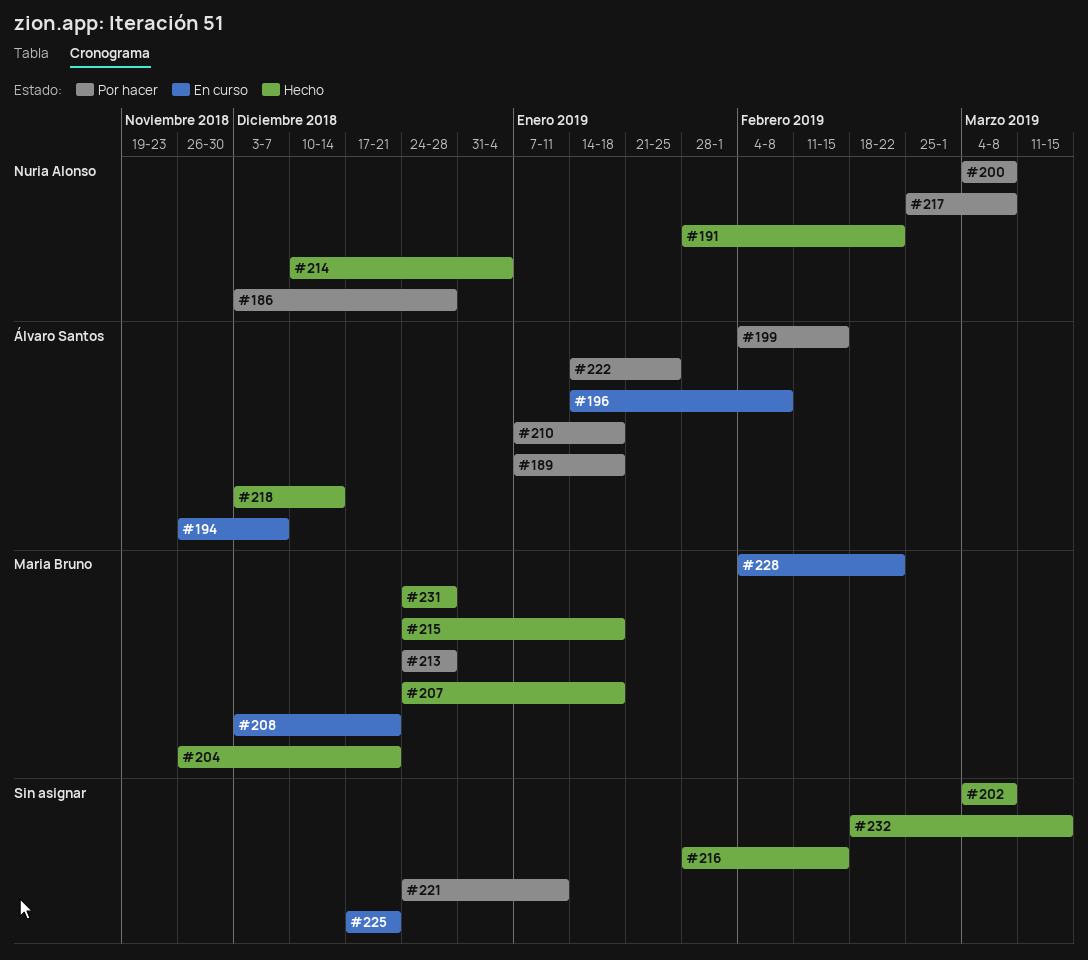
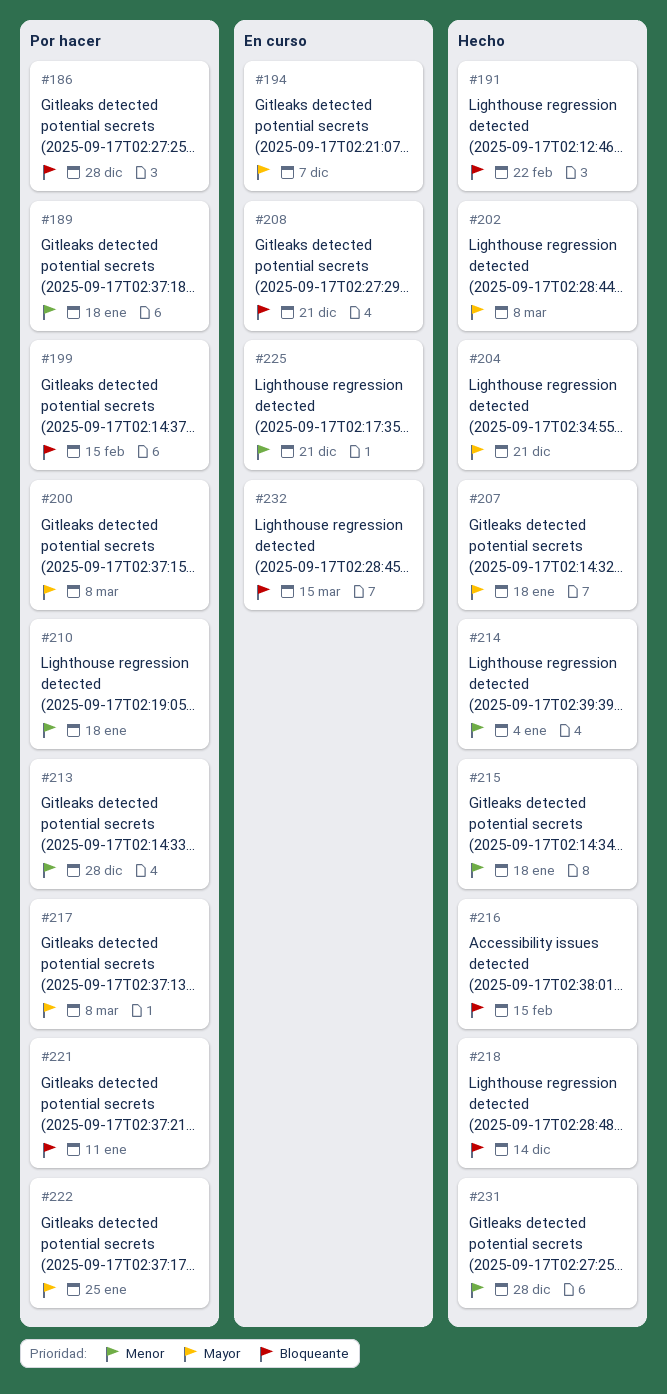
#196: present -> none
#228: present -> none
#232, status: Hecho -> En curso

